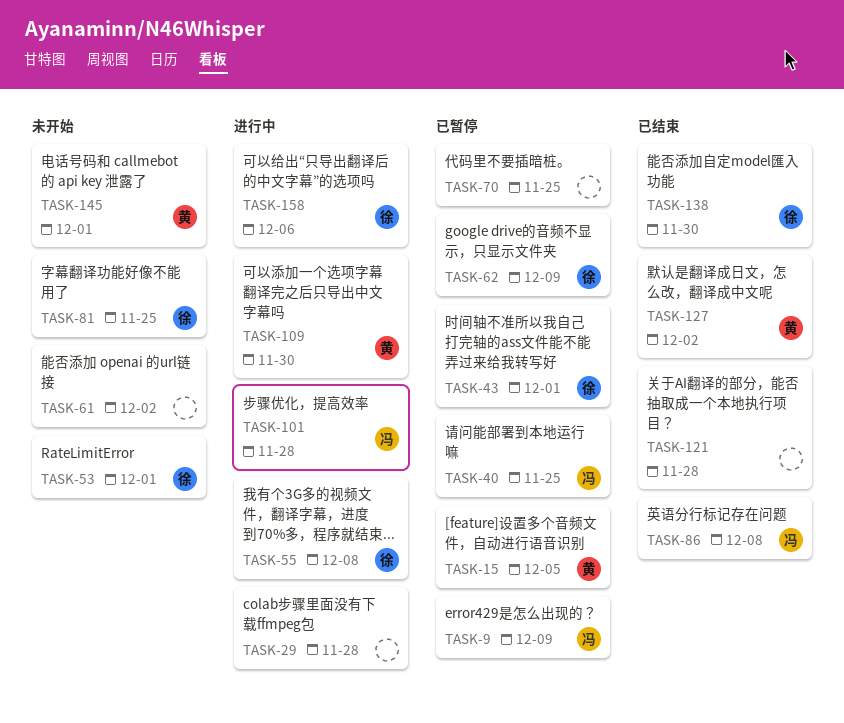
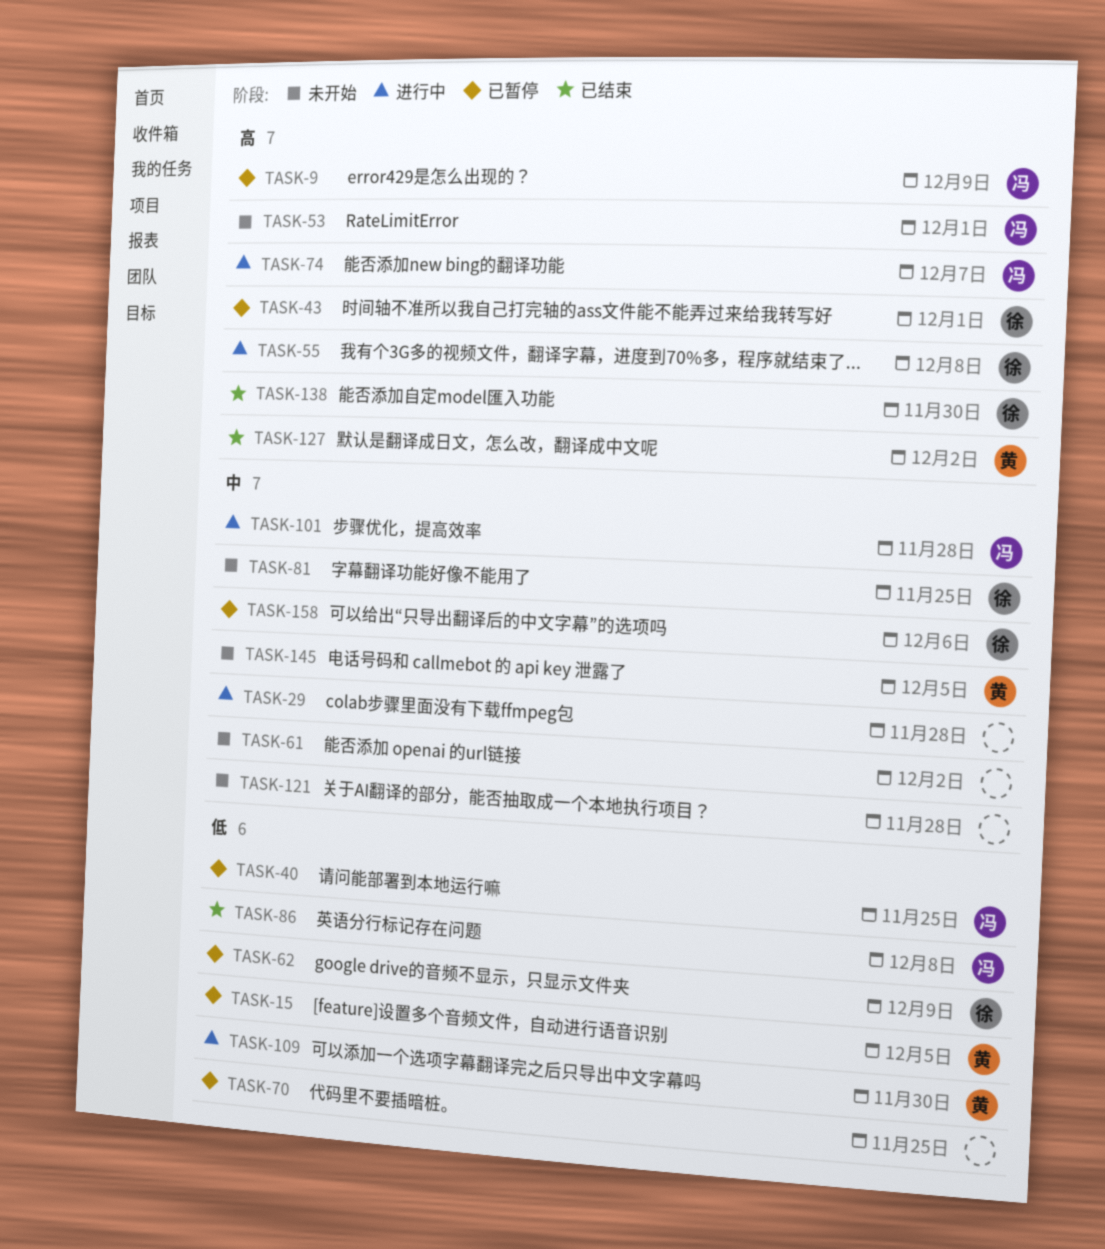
TASK-53, owner: 徐 -> 冯
TASK-74: none -> present
TASK-121, status: 已结束 -> 未开始
TASK-145, due: Dec 1 -> Dec 5
TASK-158, status: 进行中 -> 已暂停

